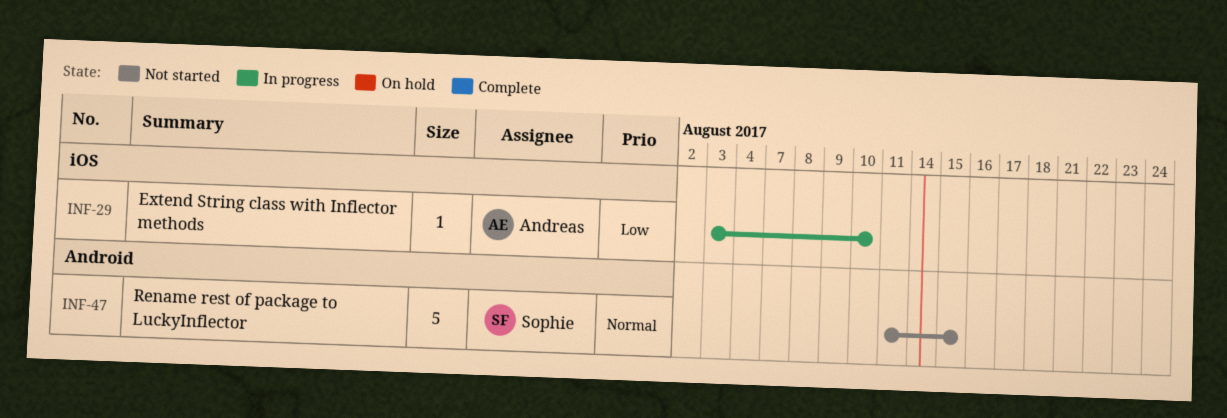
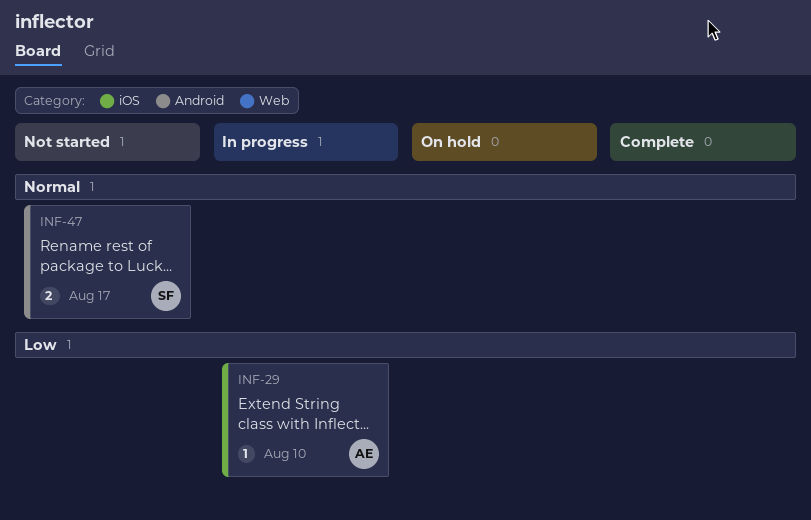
INF-47, estimate: 5 -> 2
INF-47, due: Aug 15 -> Aug 17

